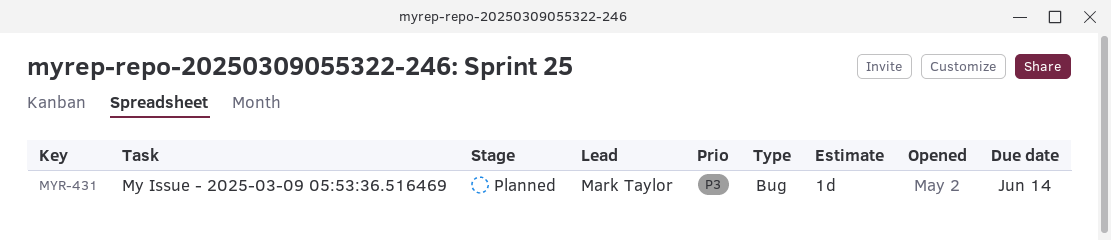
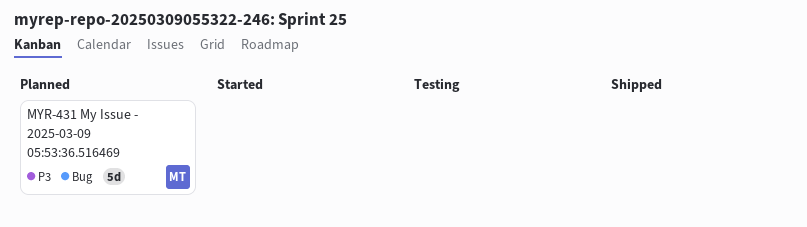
MYR-431, estimate: 1d -> 5d

